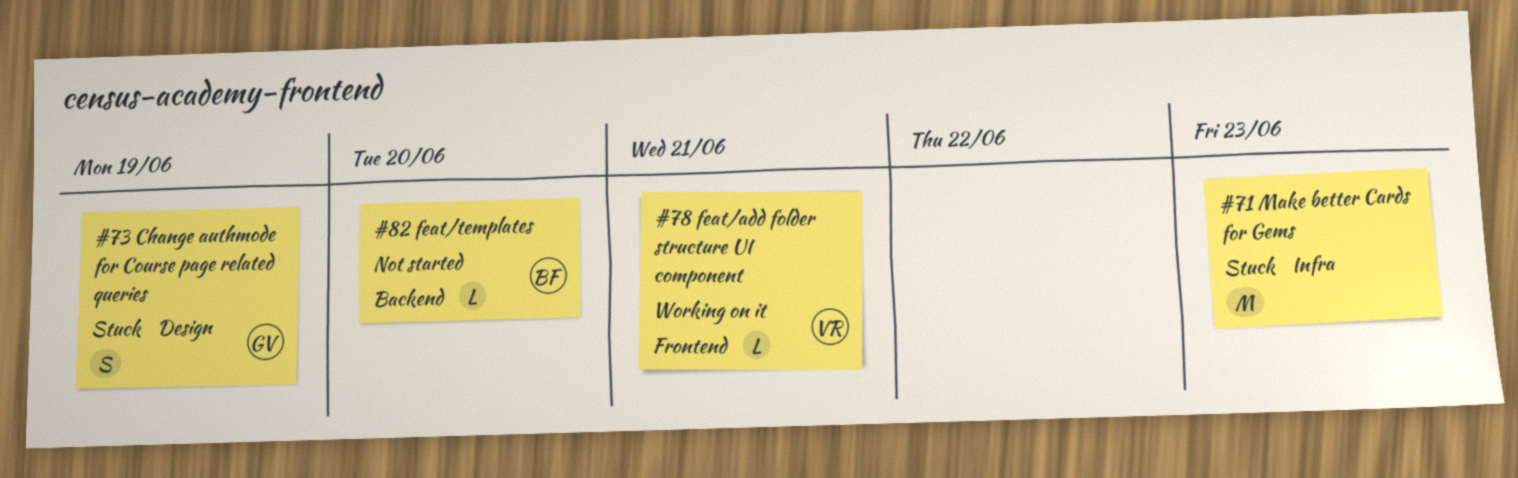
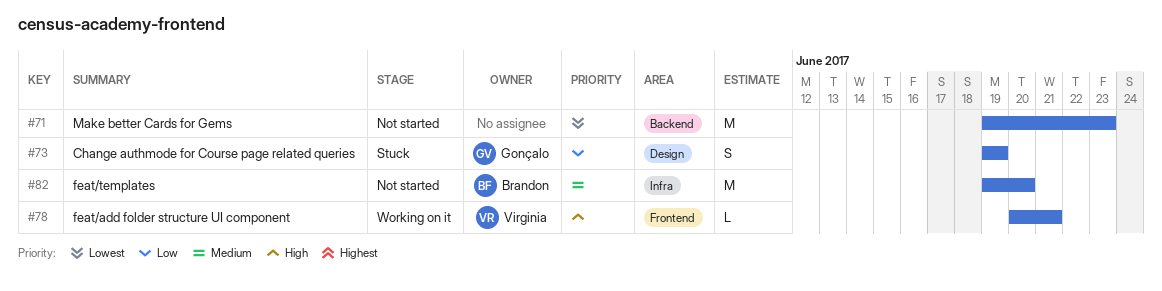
#71, status: Stuck -> Not started
#71, label: Infra -> Backend
#82, label: Backend -> Infra
#82, estimate: L -> M

